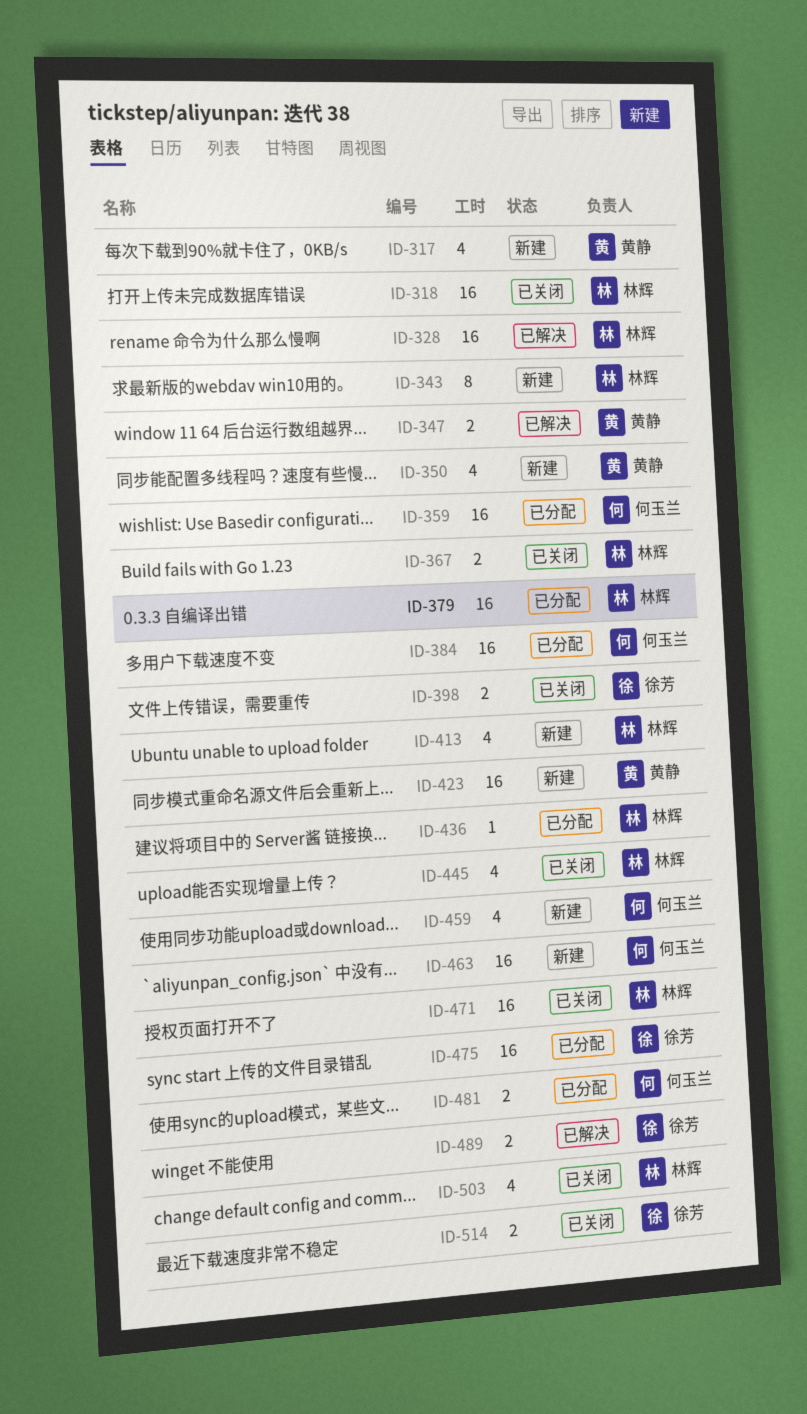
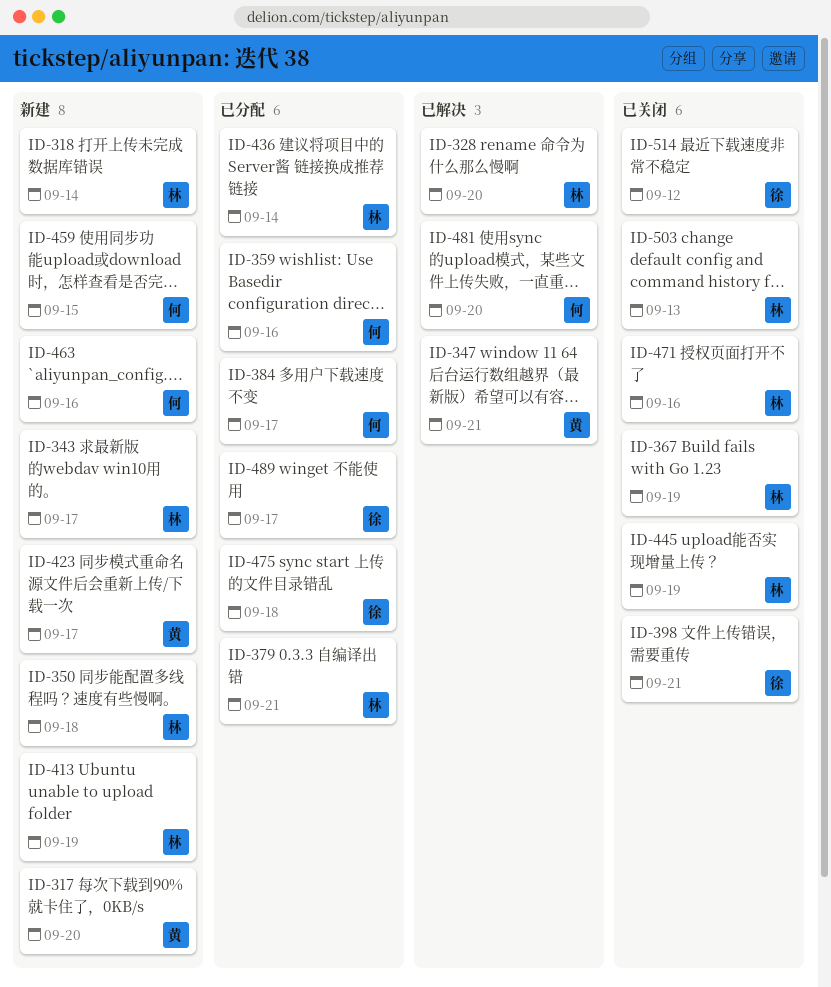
ID-318, status: 已关闭 -> 新建
ID-350, owner: 黄静 -> 林辉
ID-481, status: 已分配 -> 已解决
ID-489, status: 已解决 -> 已分配

